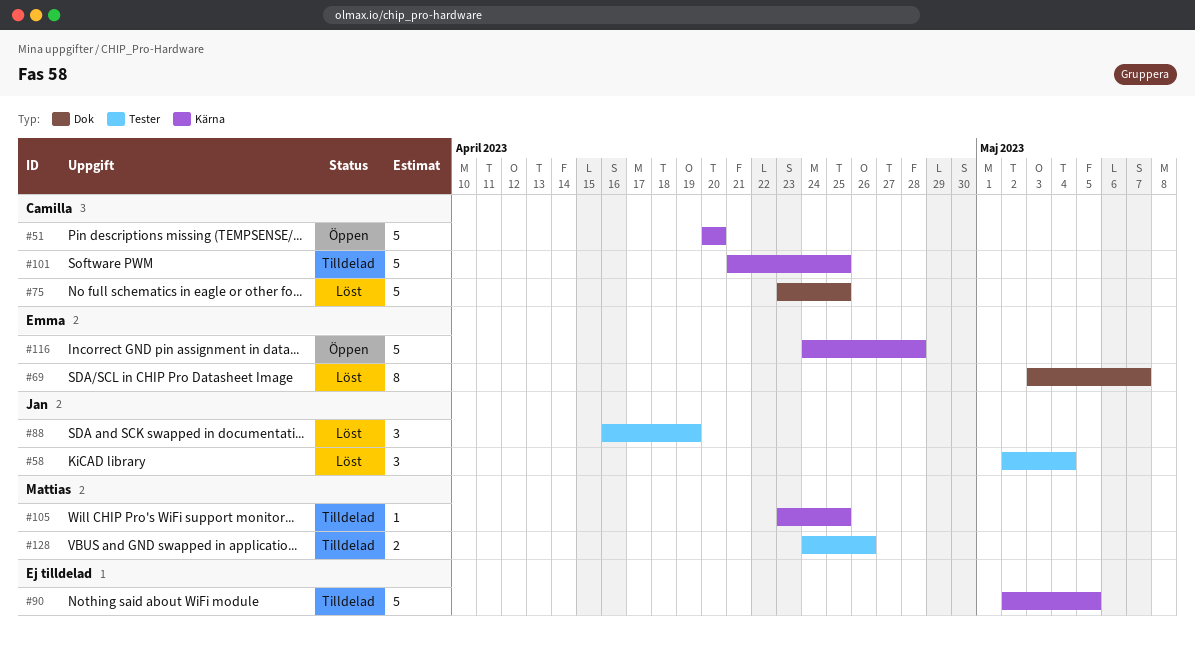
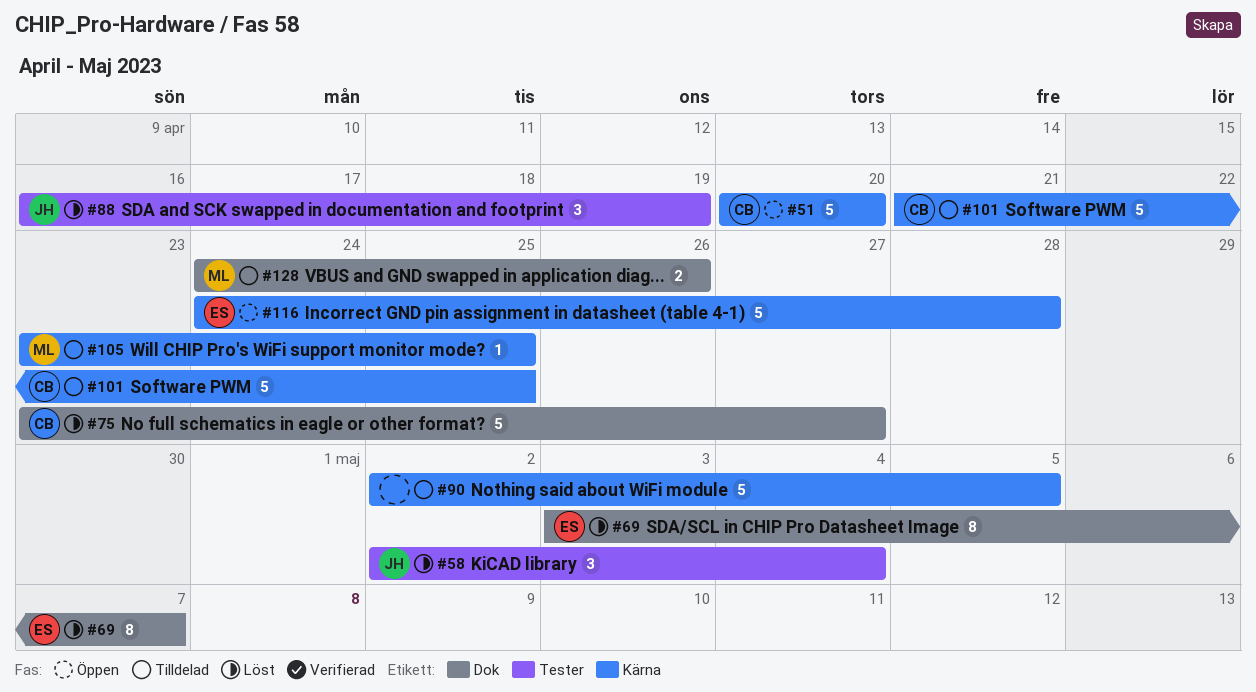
#75, due: Apr 25 -> Apr 27
#128, label: Tester -> Dok

